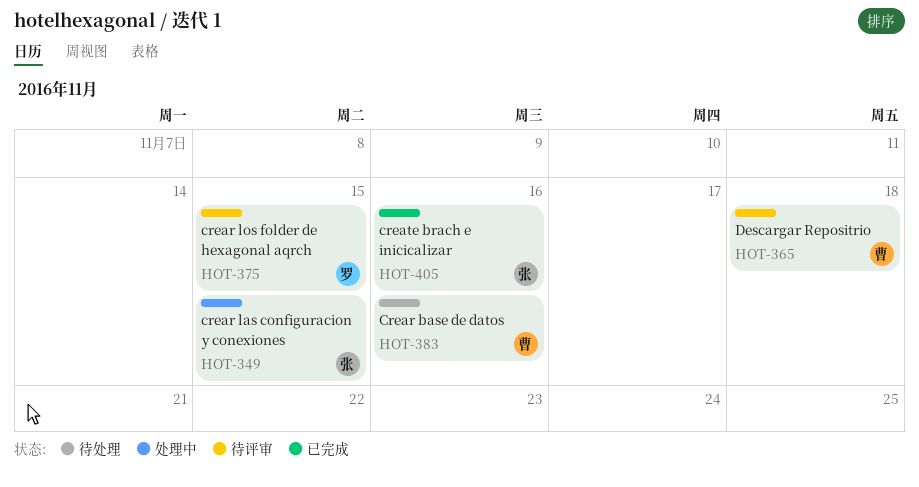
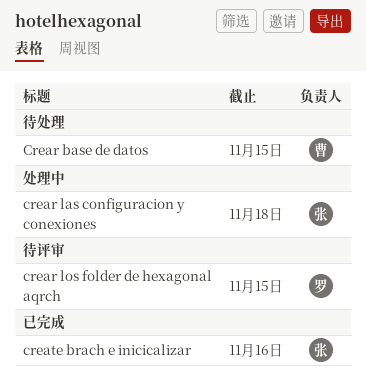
Crear base de datos, due: Nov 16 -> Nov 15
crear las configuracion y conexiones, due: Nov 15 -> Nov 18
Descargar Repositrio: present -> none

